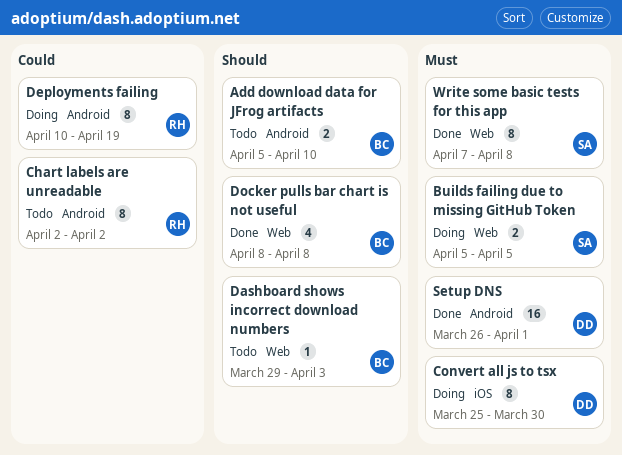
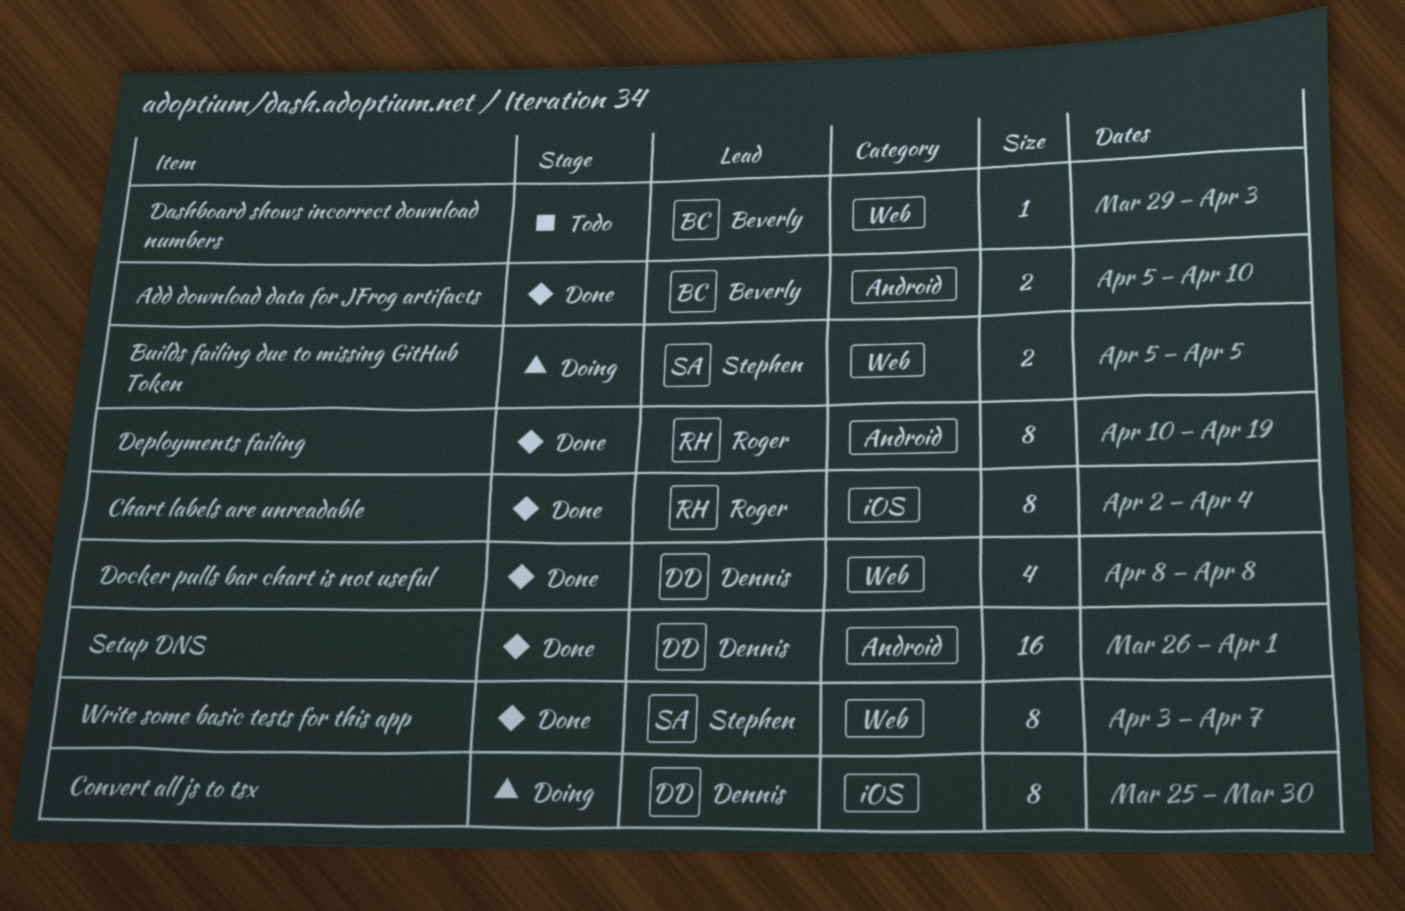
Add download data for JFrog artifacts, status: Todo -> Done
Chart labels are unreadable, status: Todo -> Done
Chart labels are unreadable, label: Android -> iOS
Chart labels are unreadable, due: Apr 2 -> Apr 4
Deployments failing, status: Doing -> Done
Docker pulls bar chart is not useful, owner: Beverly -> Dennis
Write some basic tests for this app, start: Apr 7 -> Apr 3
Write some basic tests for this app, due: Apr 8 -> Apr 7

